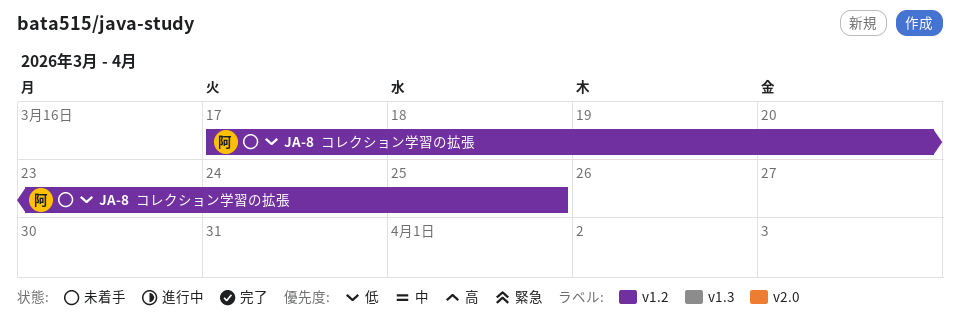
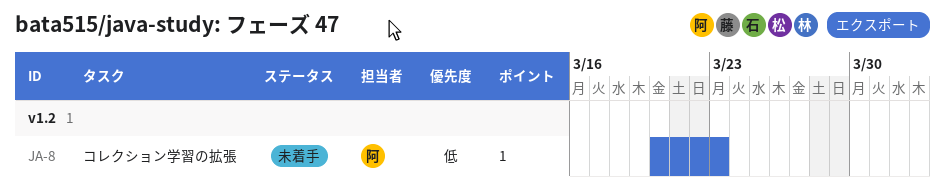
JA-8, start: Mar 17 -> Mar 20
JA-8, due: Mar 25 -> Mar 23

